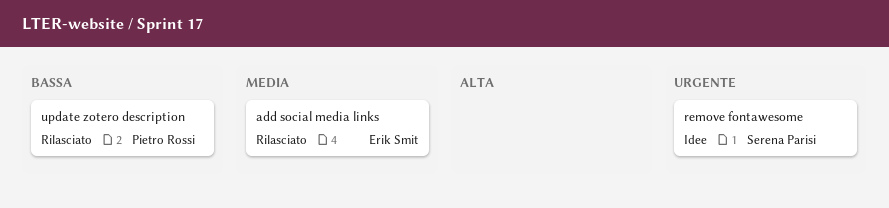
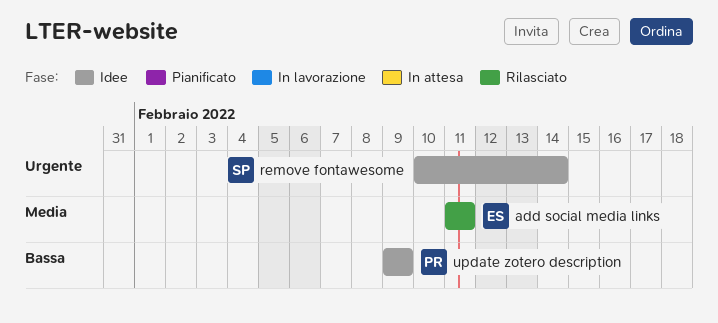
update zotero description, status: Rilasciato -> Idee

